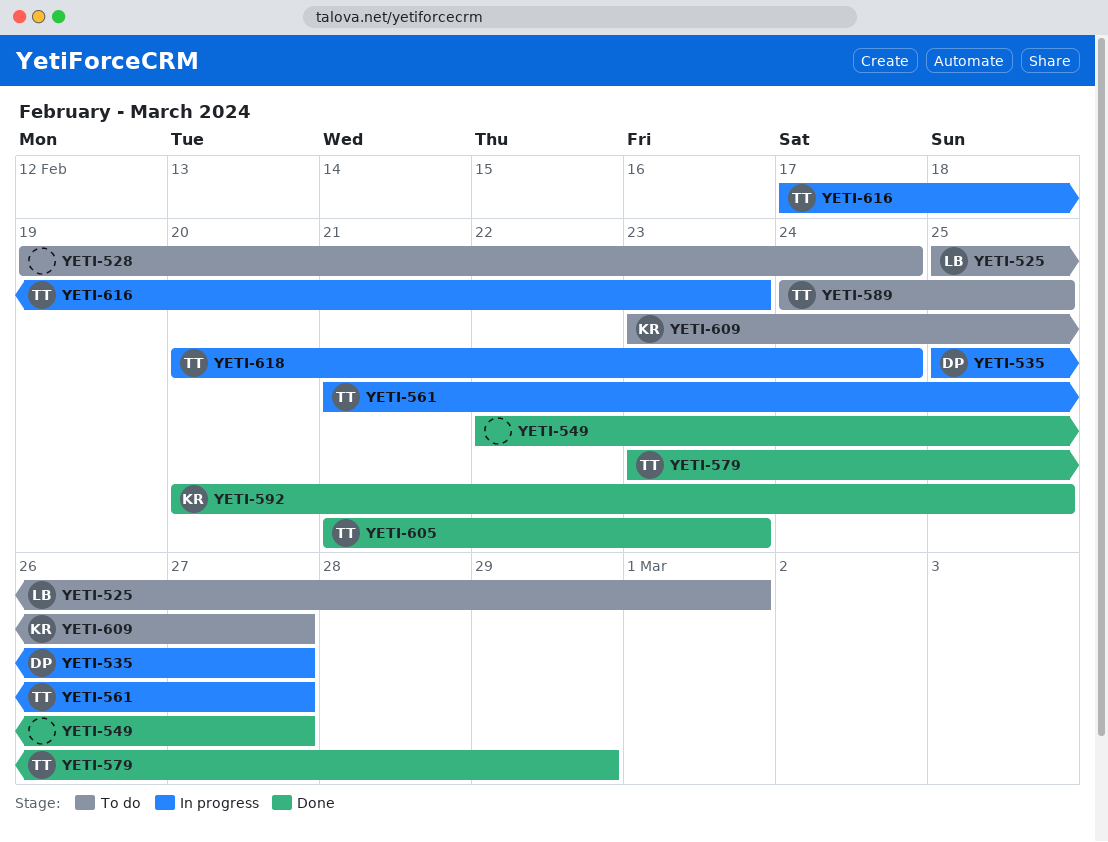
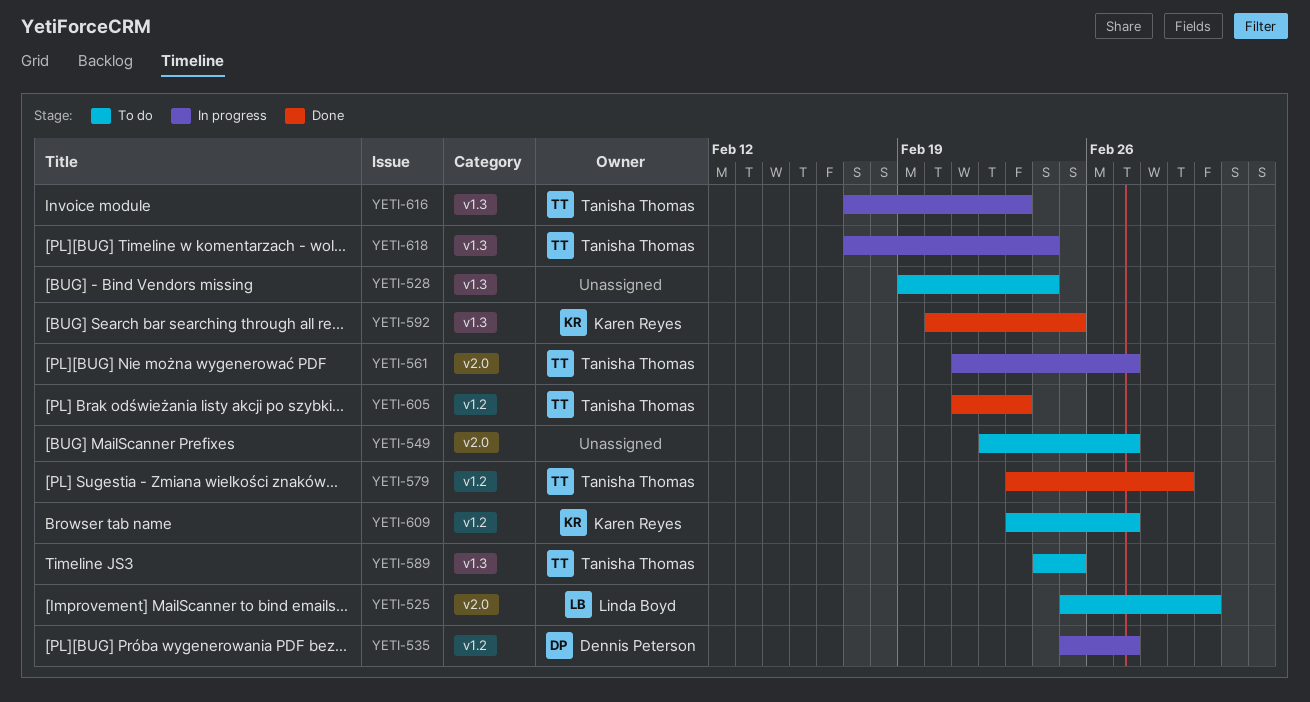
YETI-549, status: Done -> To do
YETI-618, start: Feb 20 -> Feb 17

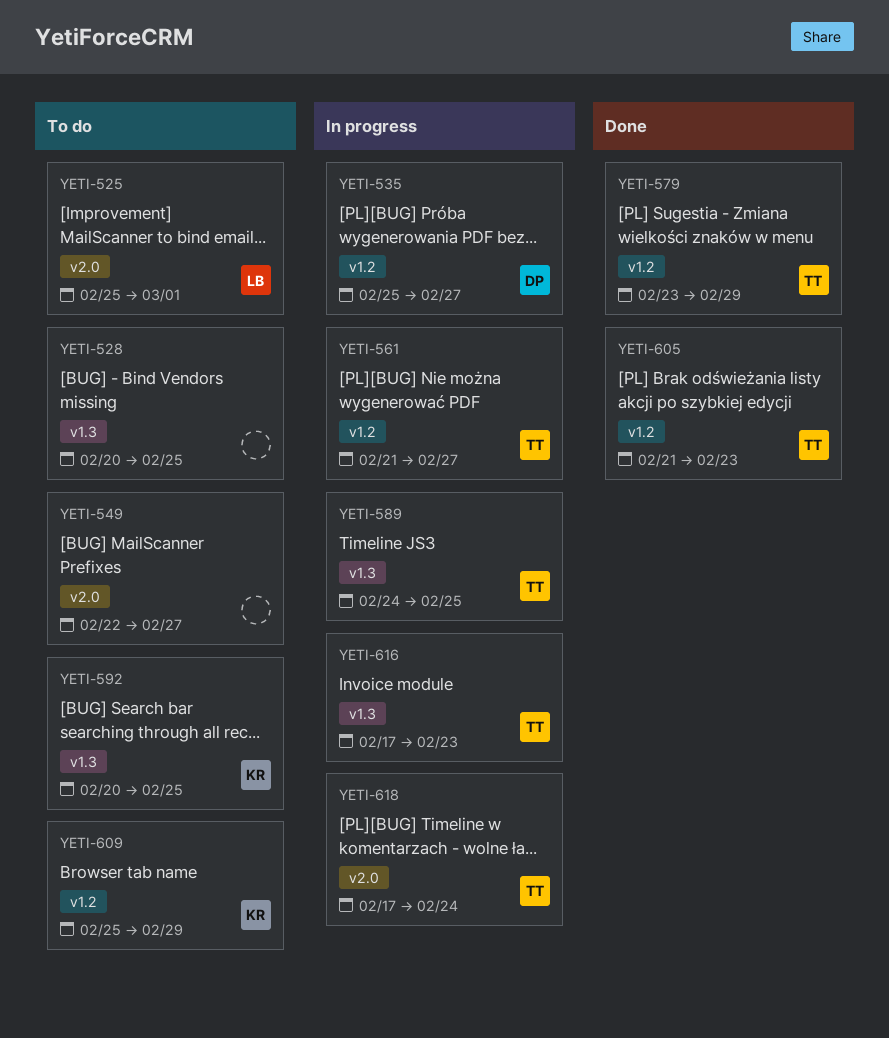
YETI-528, start: Feb 19 -> Feb 20
YETI-528, due: Feb 24 -> Feb 25
YETI-561, label: v2.0 -> v1.2
YETI-589, status: To do -> In progress
YETI-592, status: Done -> To do
YETI-609, start: Feb 23 -> Feb 25
YETI-609, due: Feb 27 -> Feb 29
YETI-618, label: v1.3 -> v2.0

